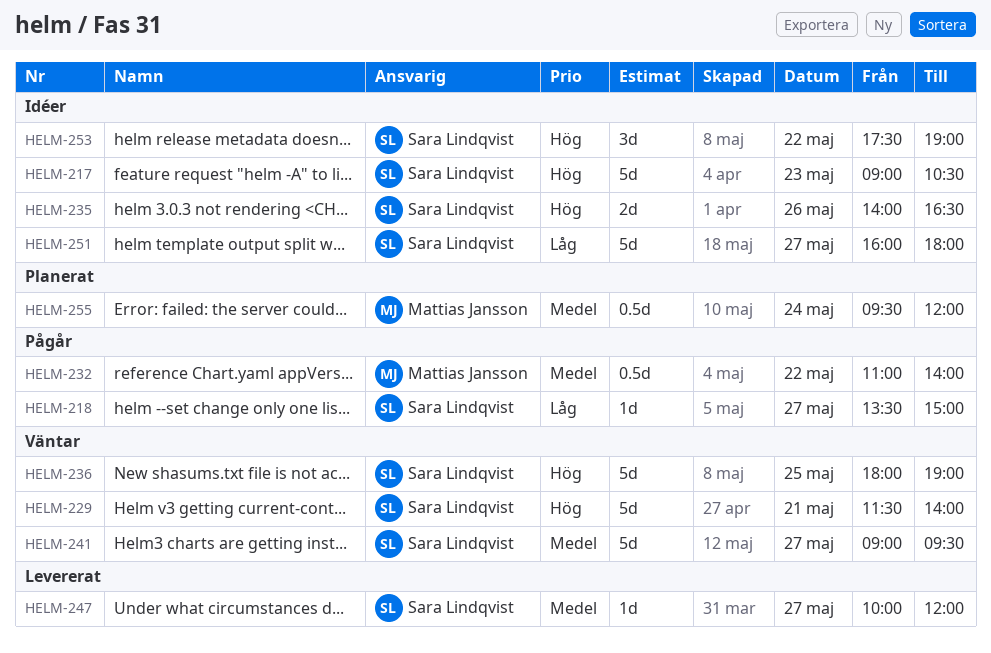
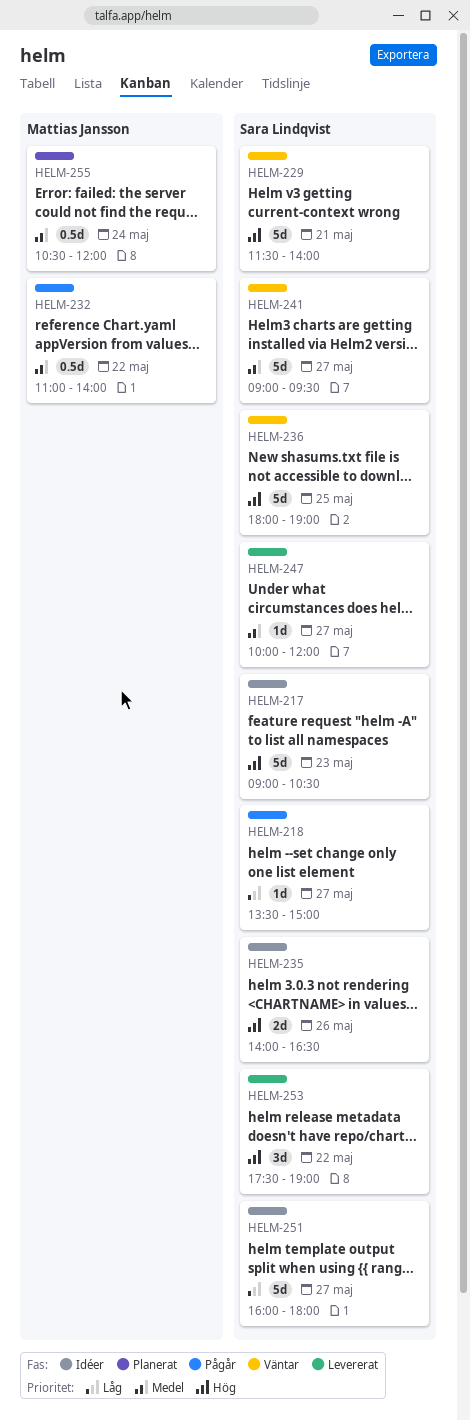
HELM-253, status: Idéer -> Levererat
HELM-255, begins: 09:30 -> 10:30

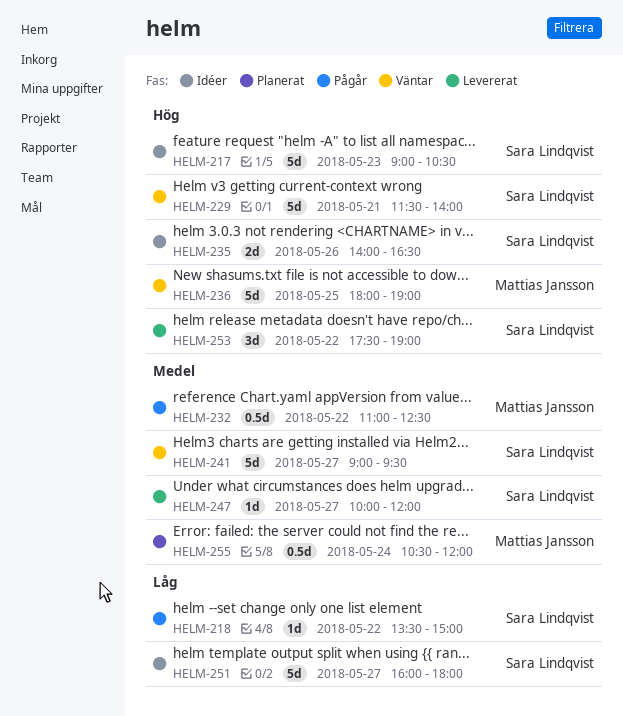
HELM-218, day: May 27 -> May 22
HELM-232, ends: 14:00 -> 12:30
HELM-236, owner: Sara Lindqvist -> Mattias Jansson

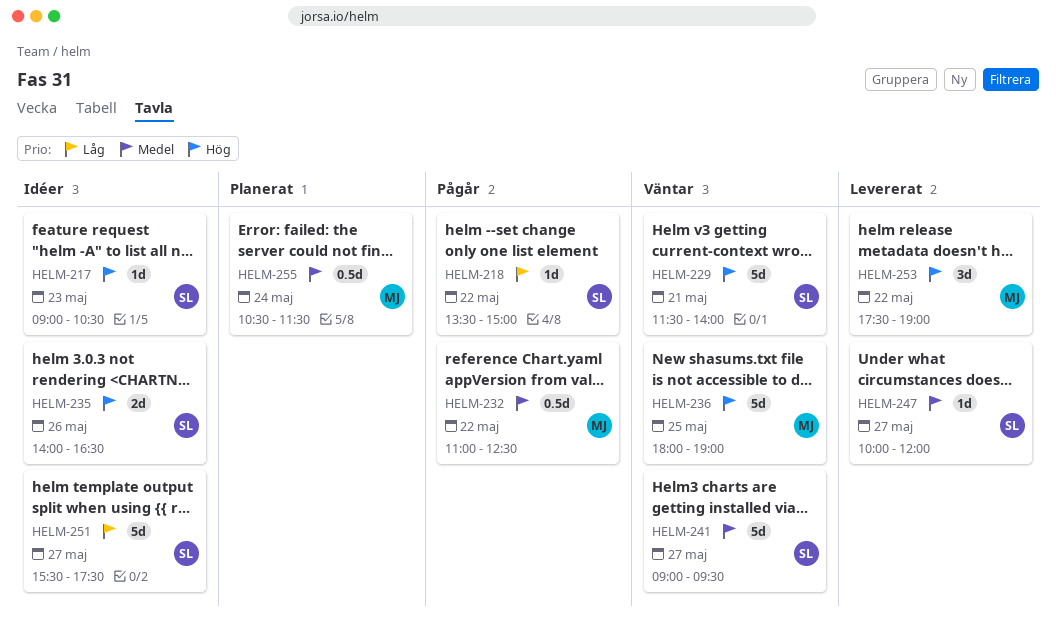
HELM-217, estimate: 5d -> 1d
HELM-251, begins: 16:00 -> 15:30
HELM-251, ends: 18:00 -> 17:30
HELM-253, owner: Sara Lindqvist -> Mattias Jansson
HELM-255, ends: 12:00 -> 11:30

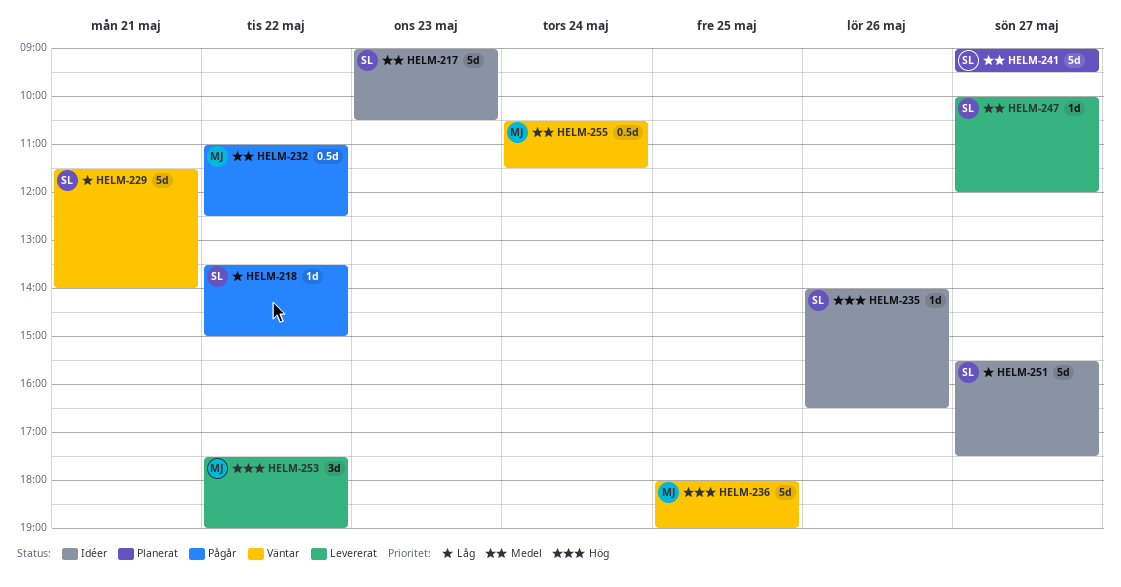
HELM-217, priority: Hög -> Medel
HELM-217, estimate: 1d -> 5d
HELM-229, priority: Hög -> Låg
HELM-235, estimate: 2d -> 1d
HELM-241, status: Väntar -> Planerat
HELM-255, status: Planerat -> Väntar

